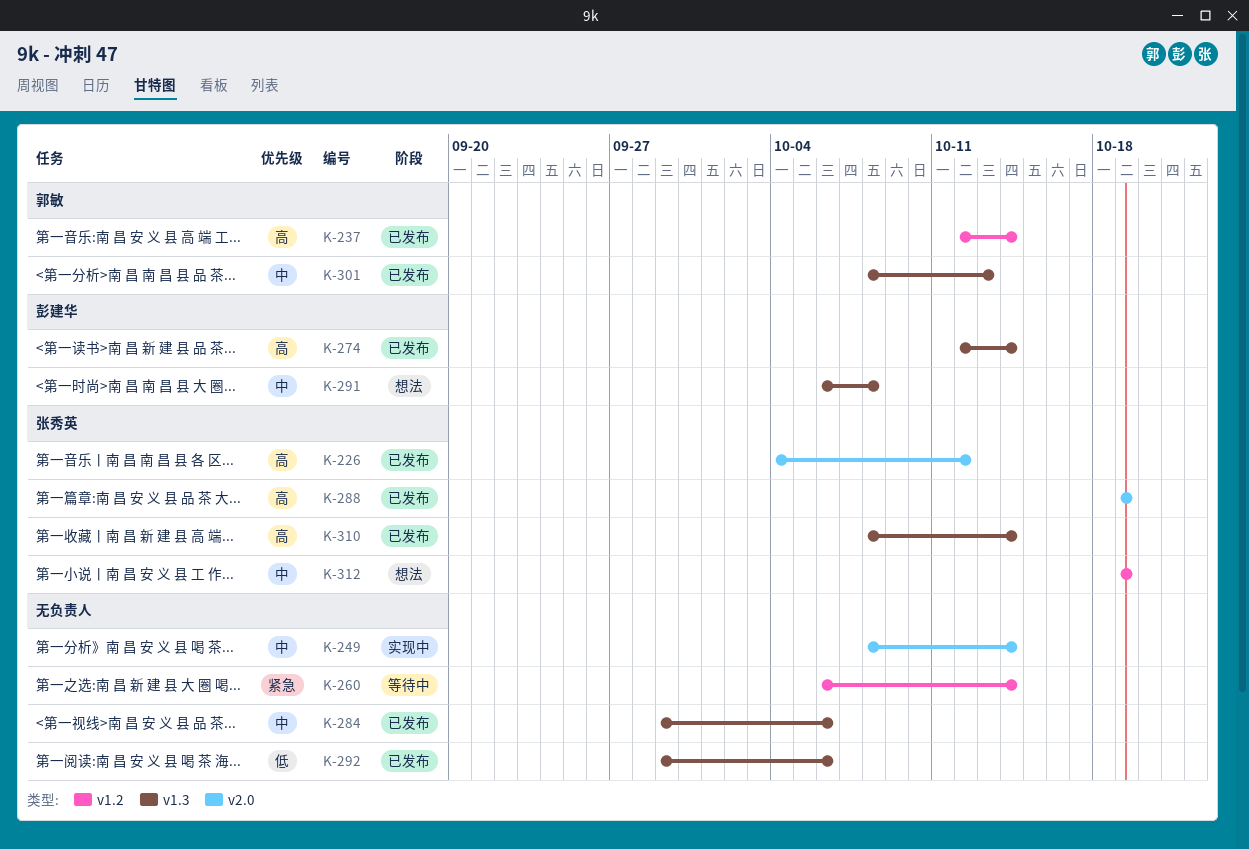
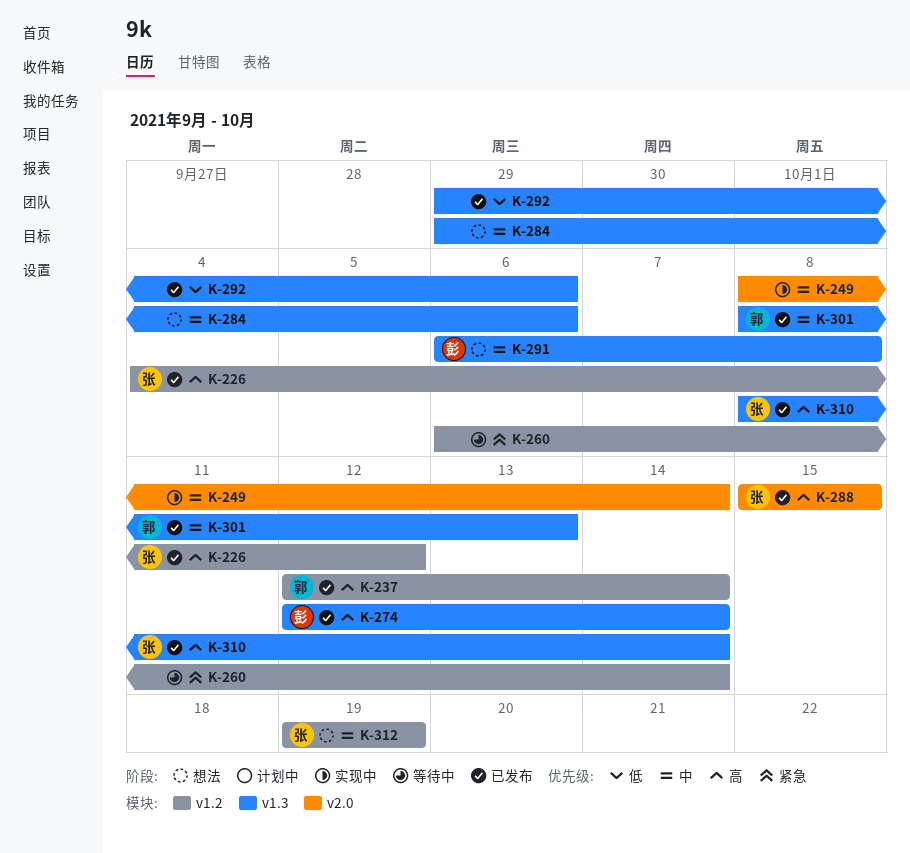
K-226, label: v2.0 -> v1.2
K-284, status: 已发布 -> 想法
K-288, start: Oct 19 -> Oct 15
K-288, due: Oct 19 -> Oct 15

